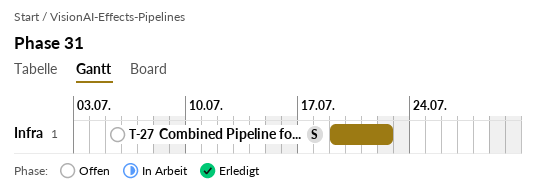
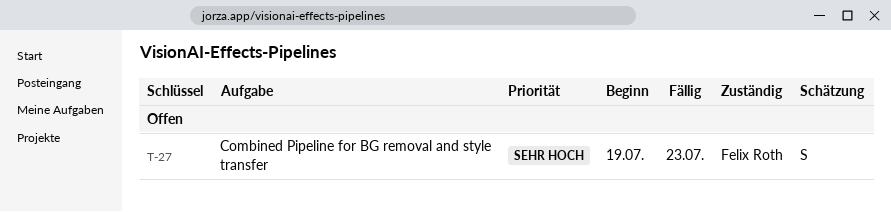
T-27, due: Jul 22 -> Jul 23

